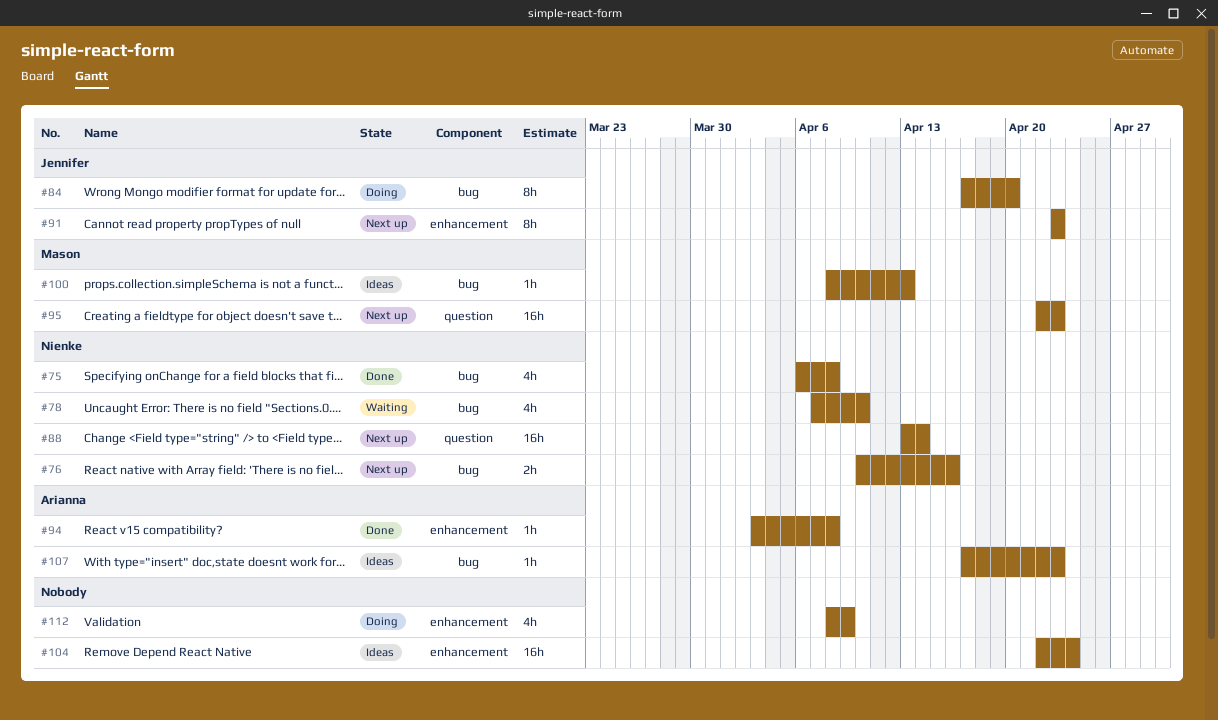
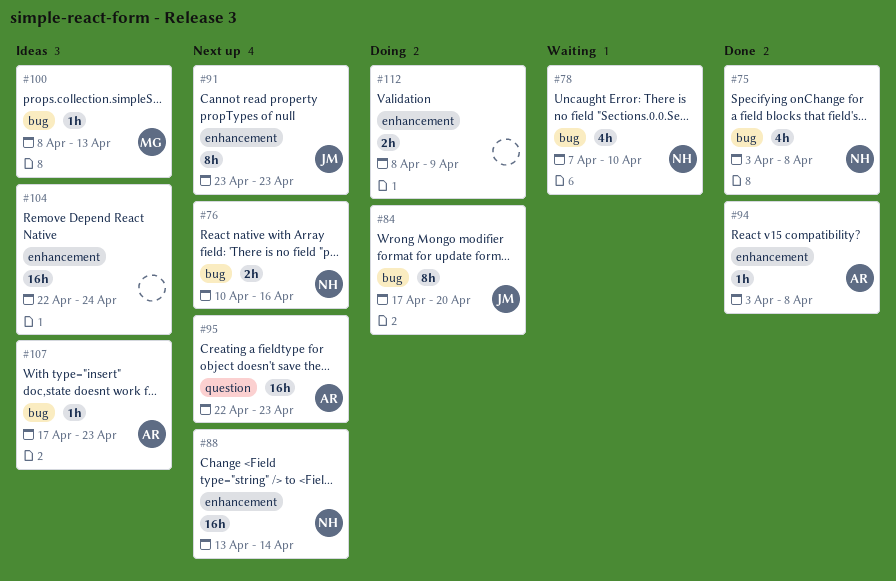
#75, start: Apr 6 -> Apr 3
#88, label: question -> enhancement
#95, owner: Mason -> Arianna
#112, estimate: 4h -> 2h

